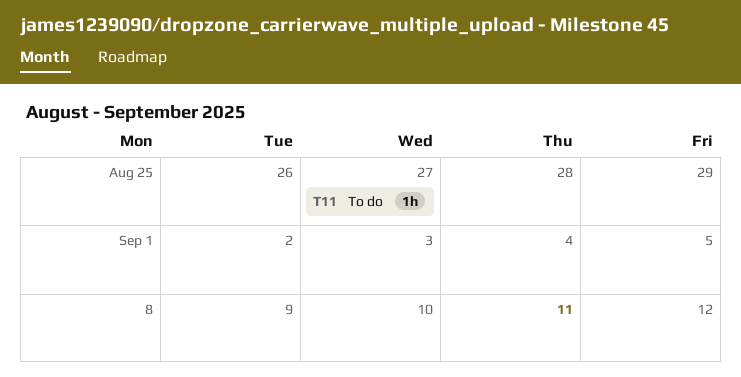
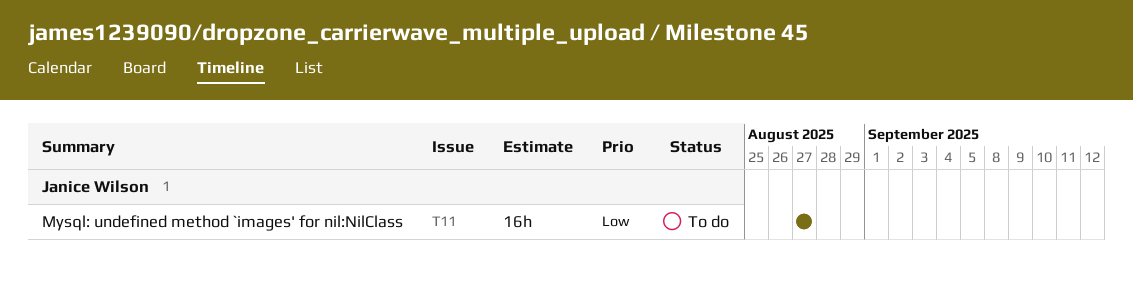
T11, estimate: 1h -> 16h

